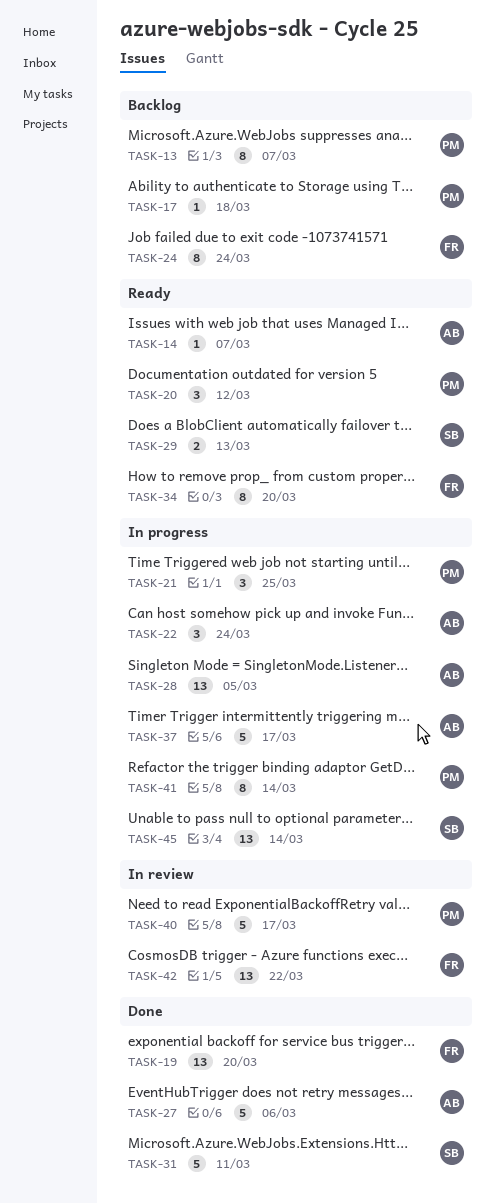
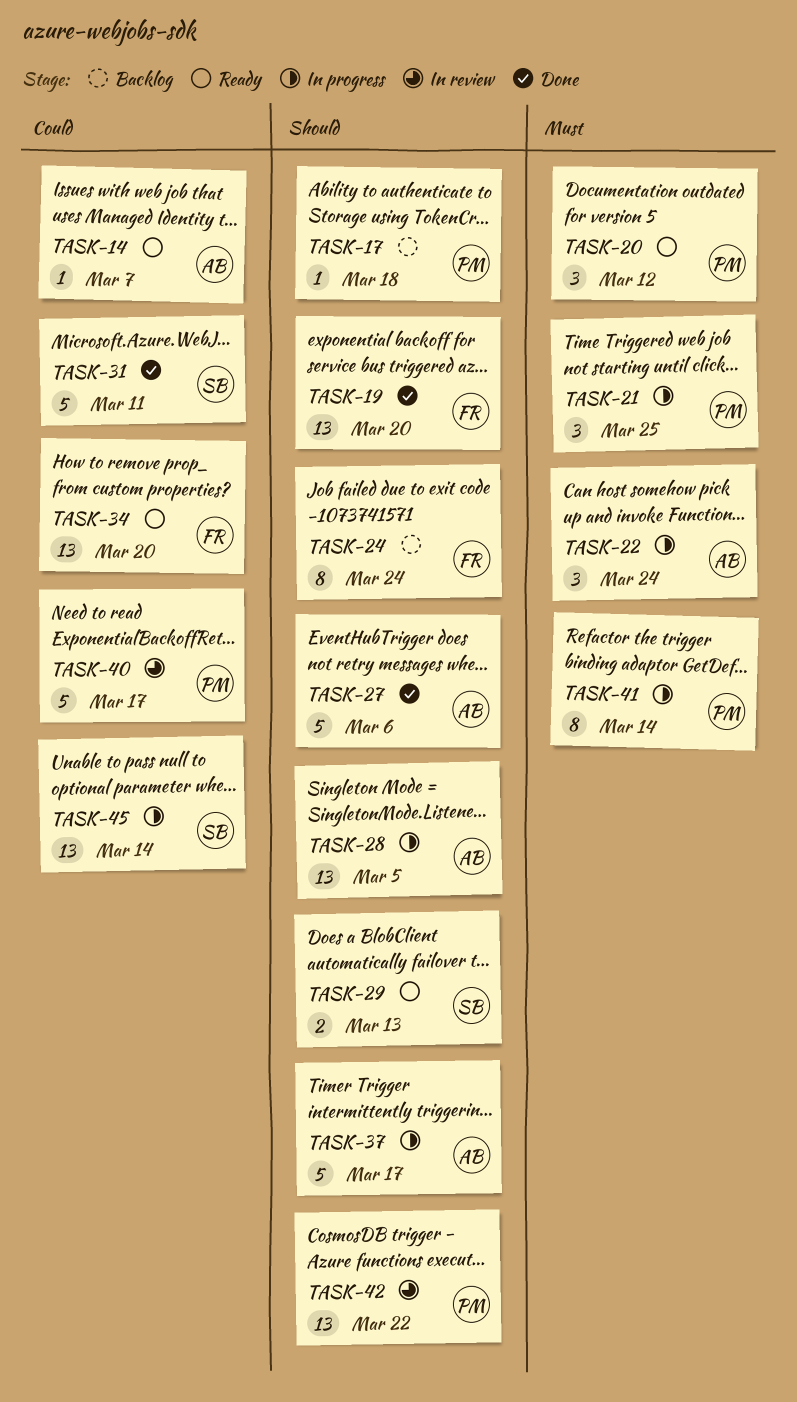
TASK-13: present -> none
TASK-34, estimate: 8 -> 13
TASK-42, owner: FR -> PM

